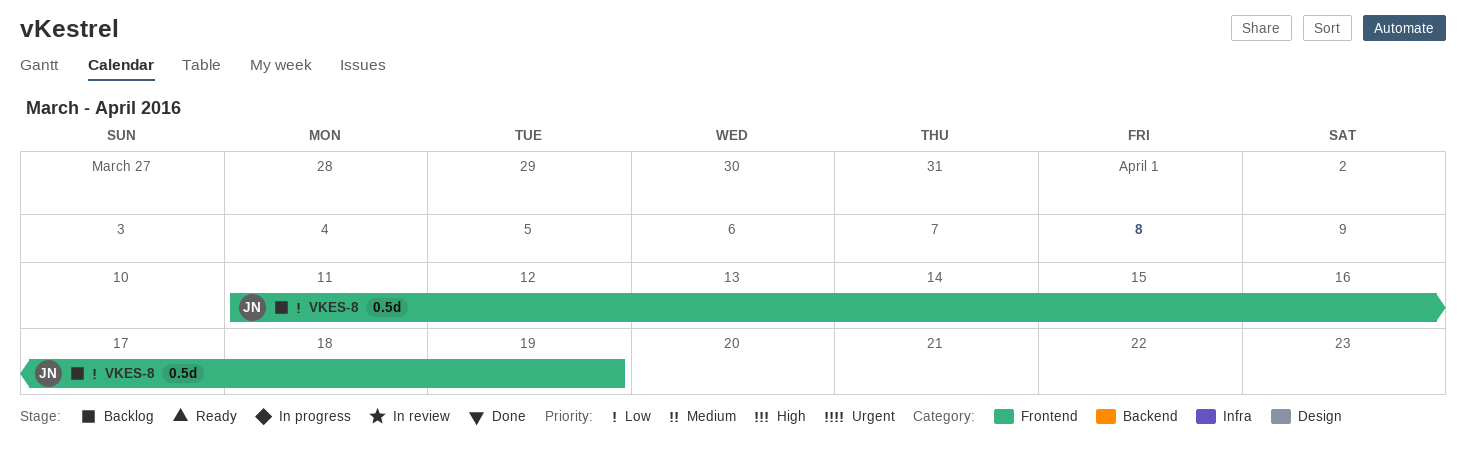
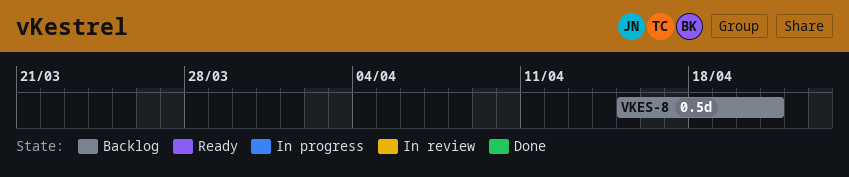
VKES-8, start: Apr 11 -> Apr 15
VKES-8, due: Apr 19 -> Apr 21

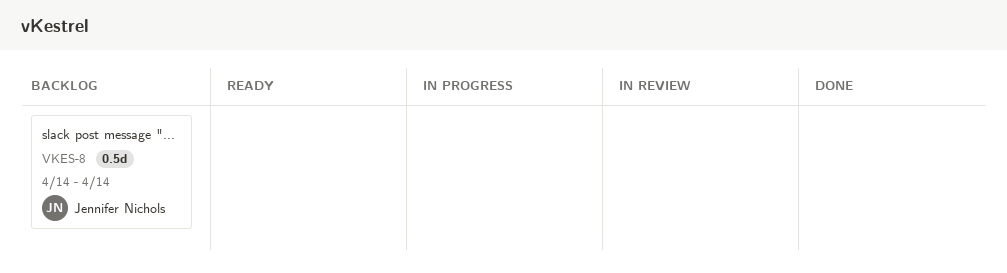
VKES-8, start: Apr 15 -> Apr 14
VKES-8, due: Apr 21 -> Apr 14

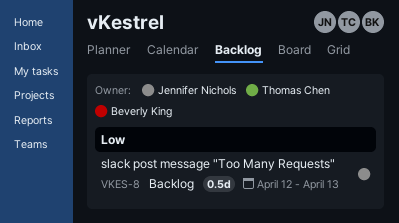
VKES-8, start: Apr 14 -> Apr 12
VKES-8, due: Apr 14 -> Apr 13

